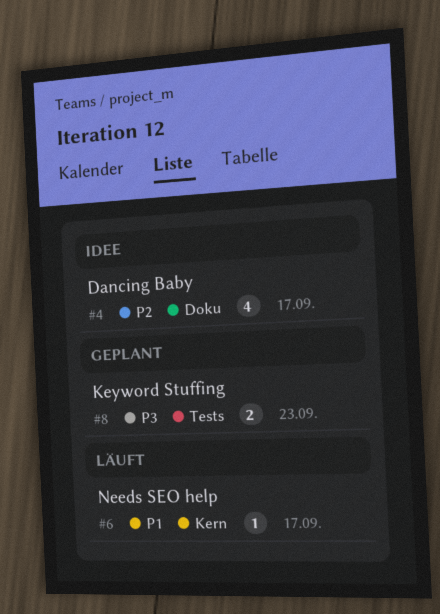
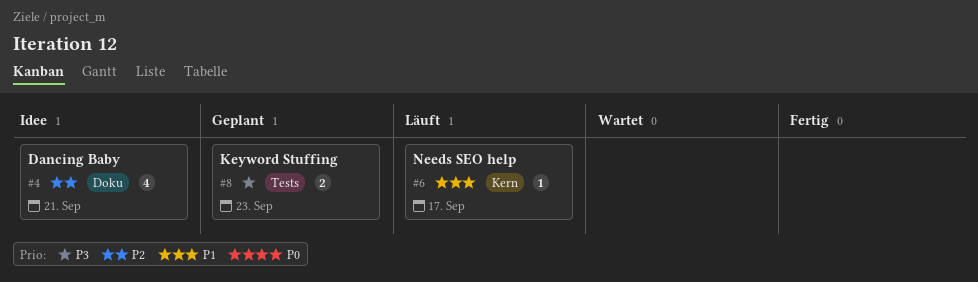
#4, due: Sep 17 -> Sep 21

